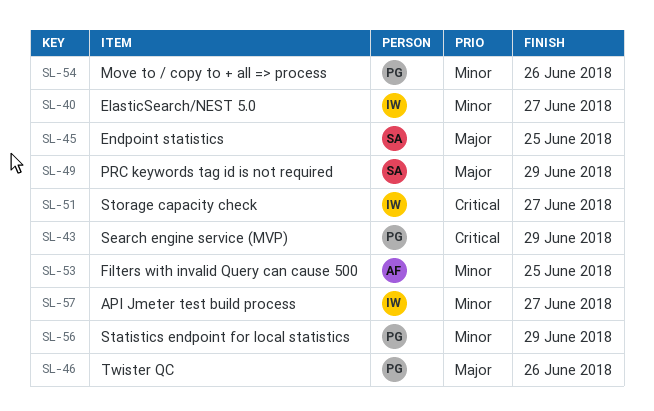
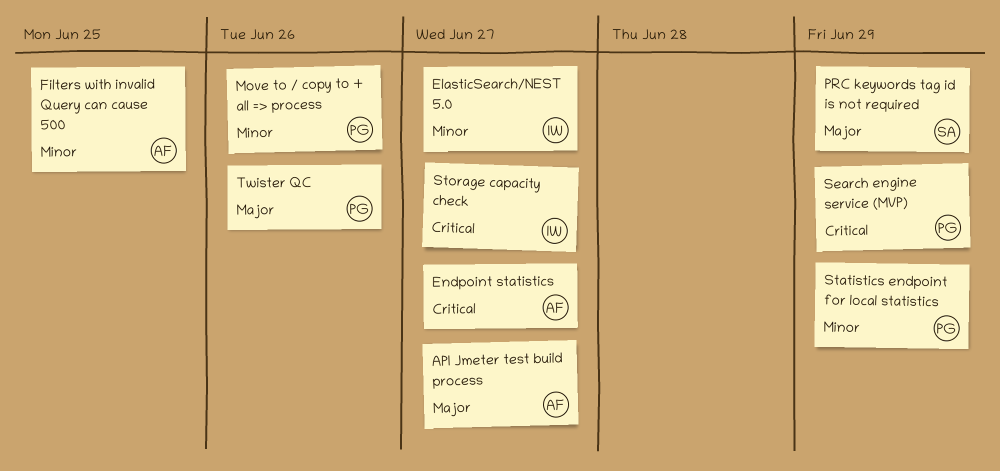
API Jmeter test build process, owner: IW -> AF
API Jmeter test build process, priority: Minor -> Major
Endpoint statistics, owner: SA -> AF
Endpoint statistics, priority: Major -> Critical
Endpoint statistics, due: Jun 25 -> Jun 27

